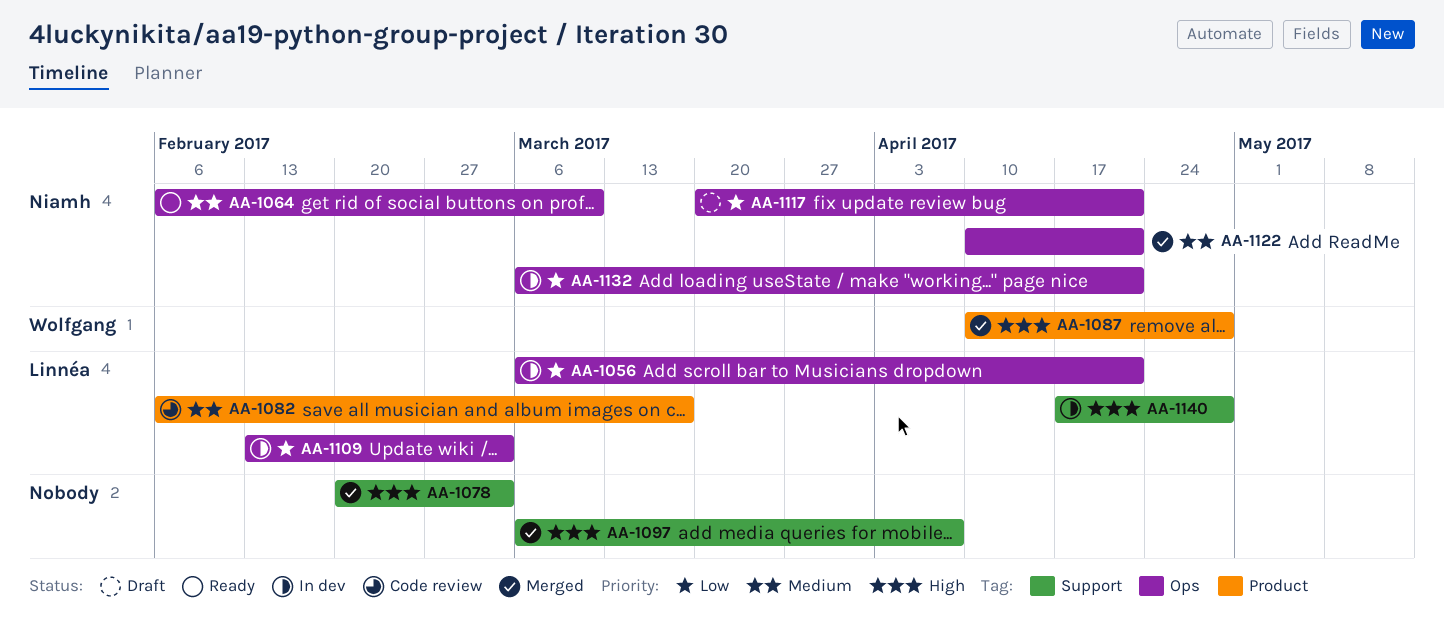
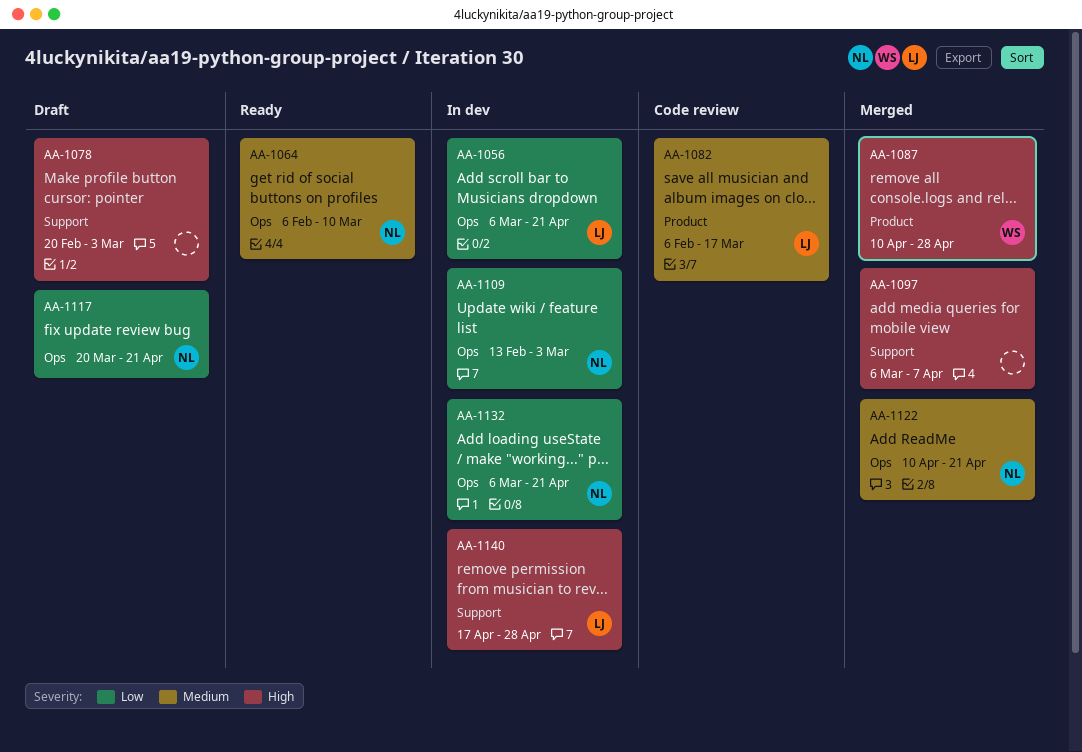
AA-1078, status: Merged -> Draft
AA-1109, owner: Linnéa -> Niamh

